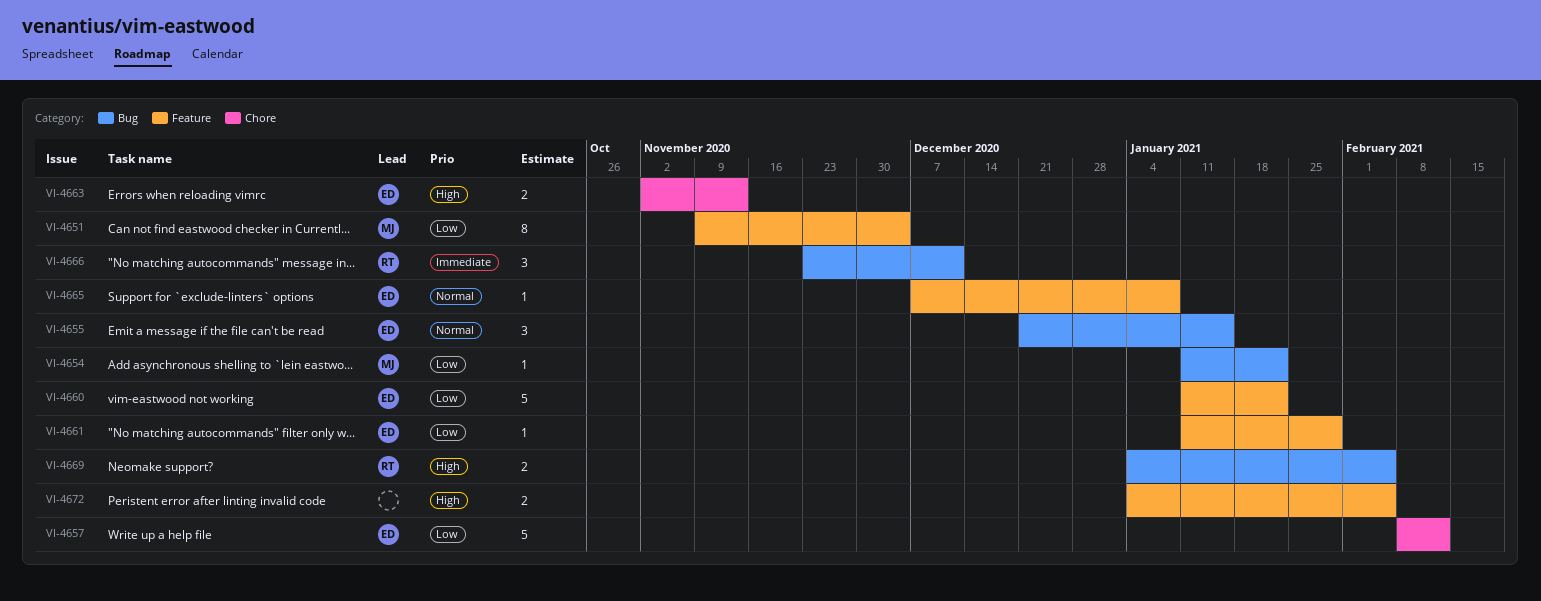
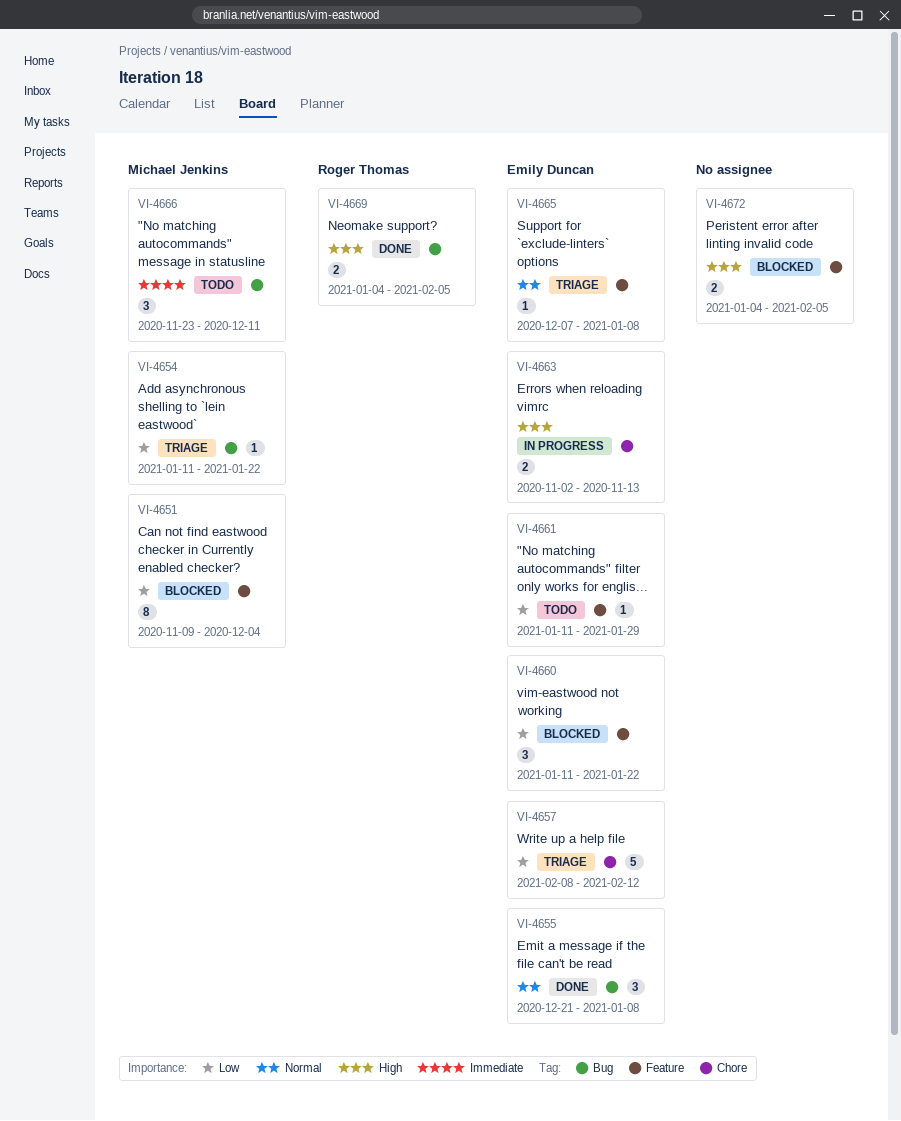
VI-4655, due: Jan 15 -> Jan 8
VI-4660, estimate: 5 -> 3
VI-4666, owner: Roger Thomas -> Michael Jenkins

